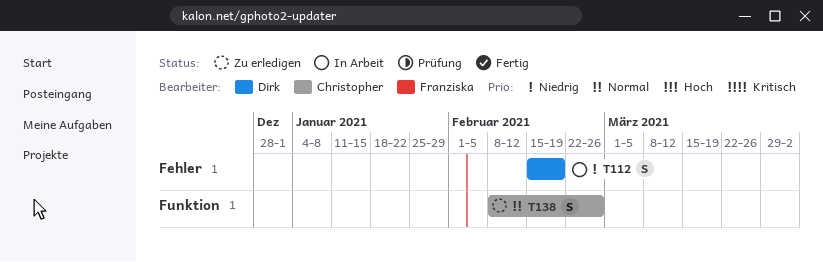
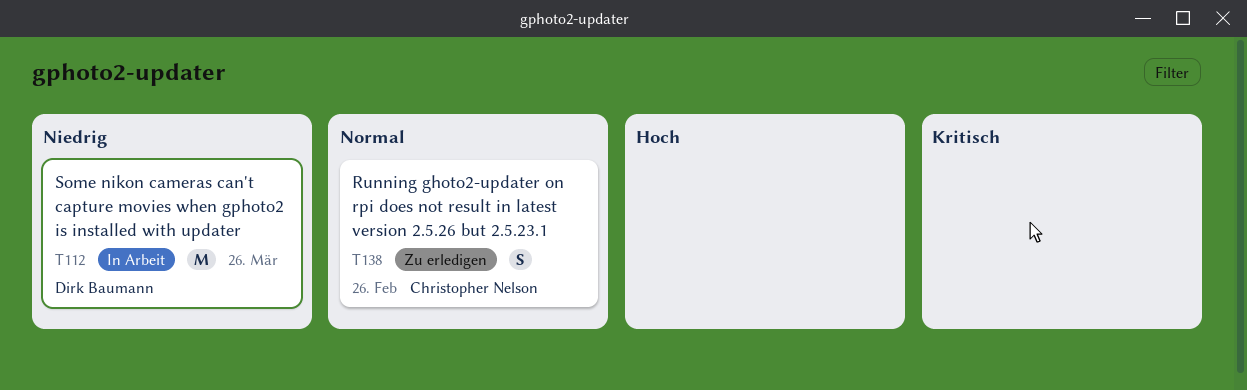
T112, estimate: S -> M
T112, due: Feb 19 -> Mar 26

